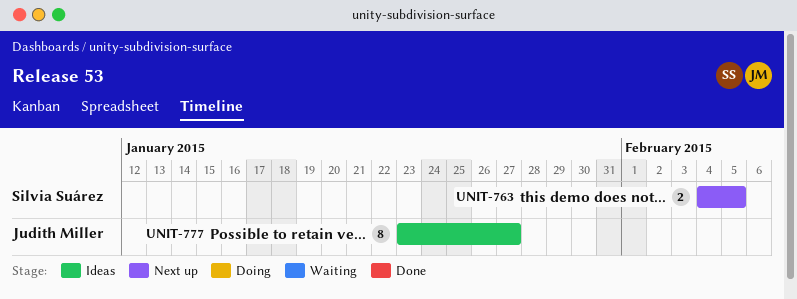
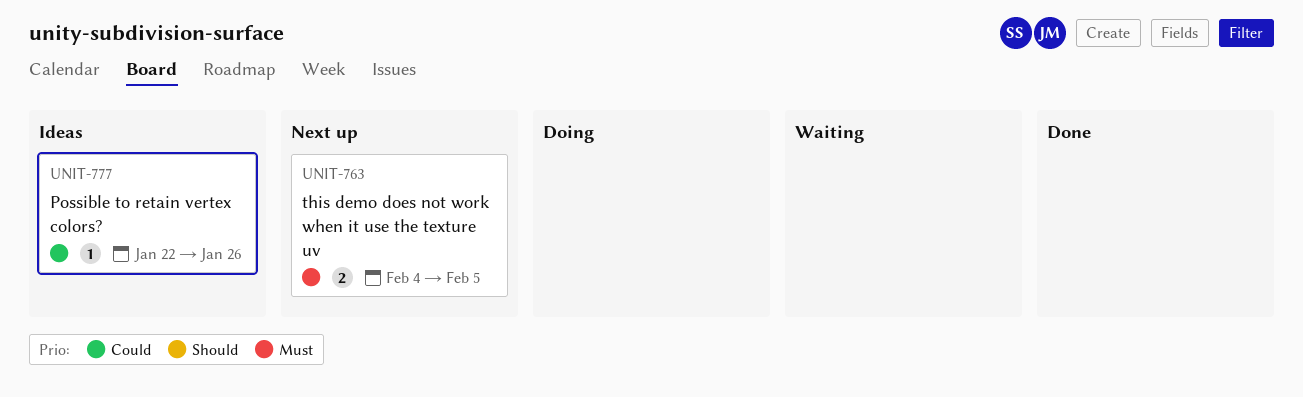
UNIT-777, estimate: 8 -> 1
UNIT-777, start: Jan 23 -> Jan 22
UNIT-777, due: Jan 27 -> Jan 26

